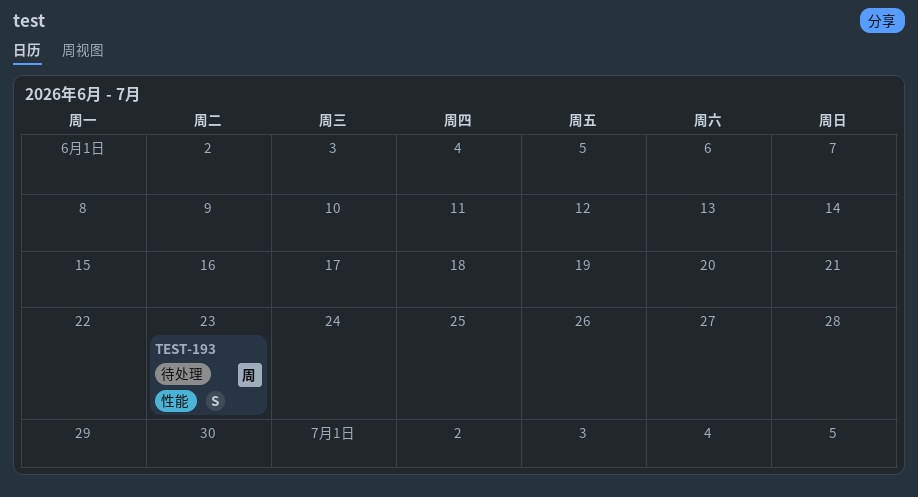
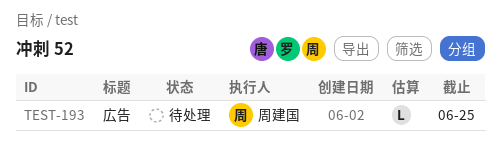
TEST-193, estimate: S -> L
TEST-193, due: Jun 23 -> Jun 25

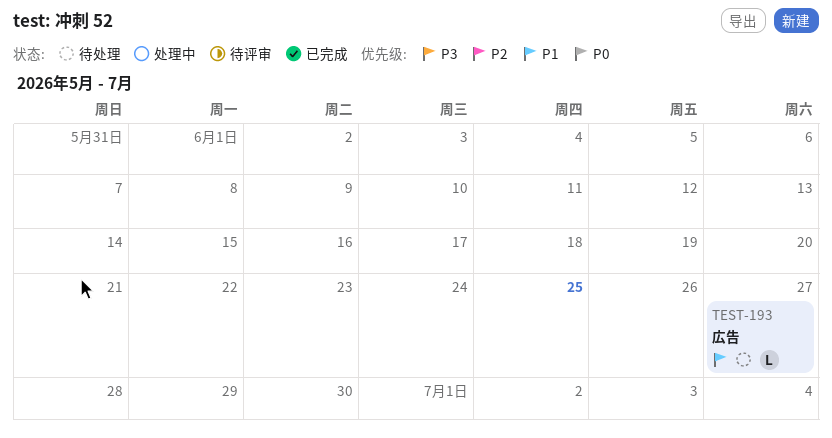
TEST-193, due: Jun 25 -> Jun 27

